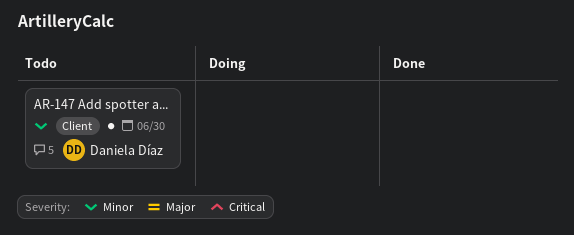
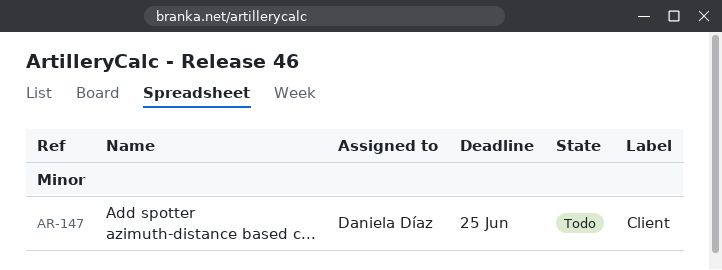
AR-147, due: Jun 30 -> Jun 25

